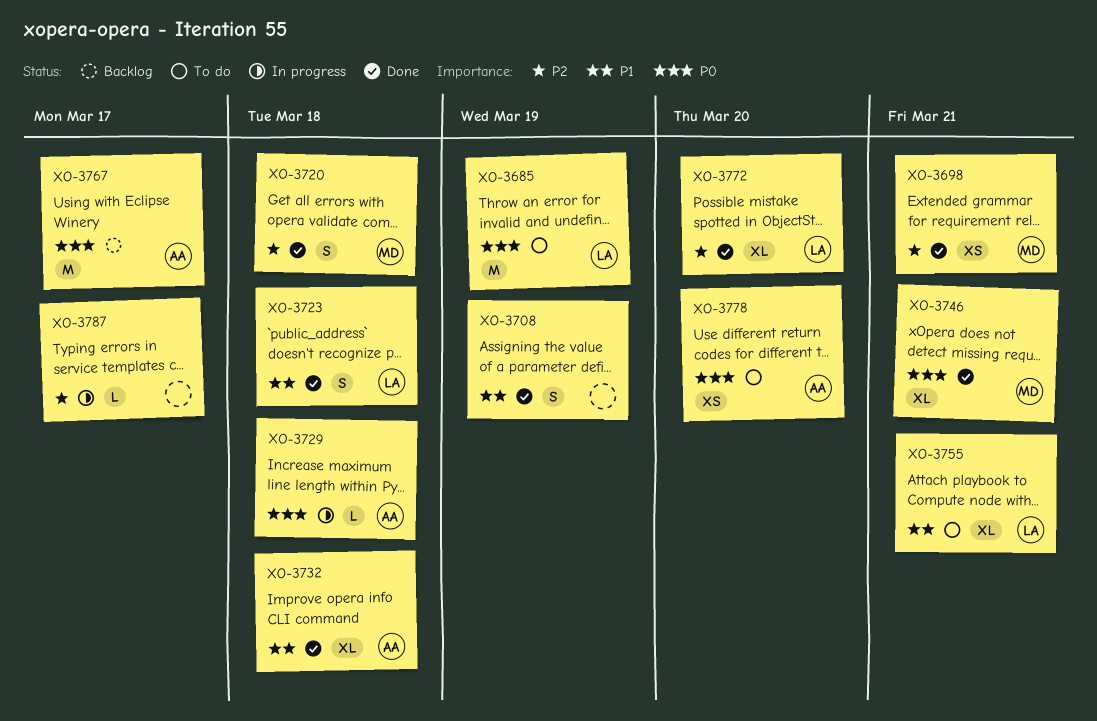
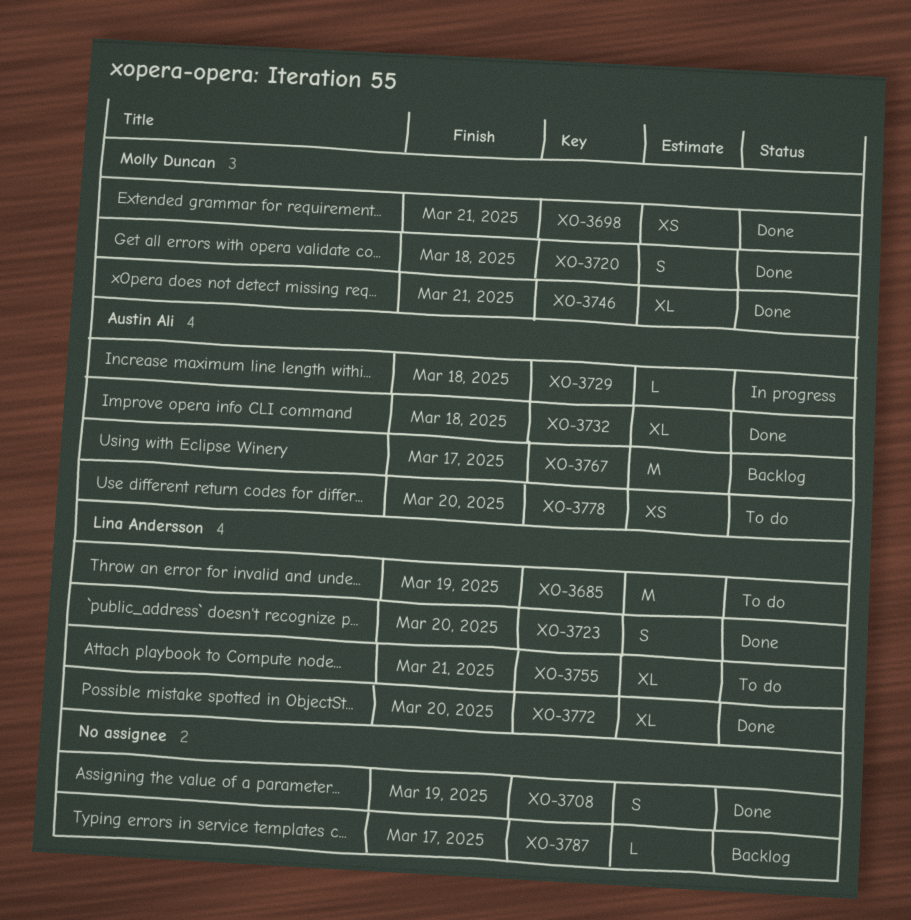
XO-3723, due: Mar 18 -> Mar 20
XO-3787, status: In progress -> Backlog

